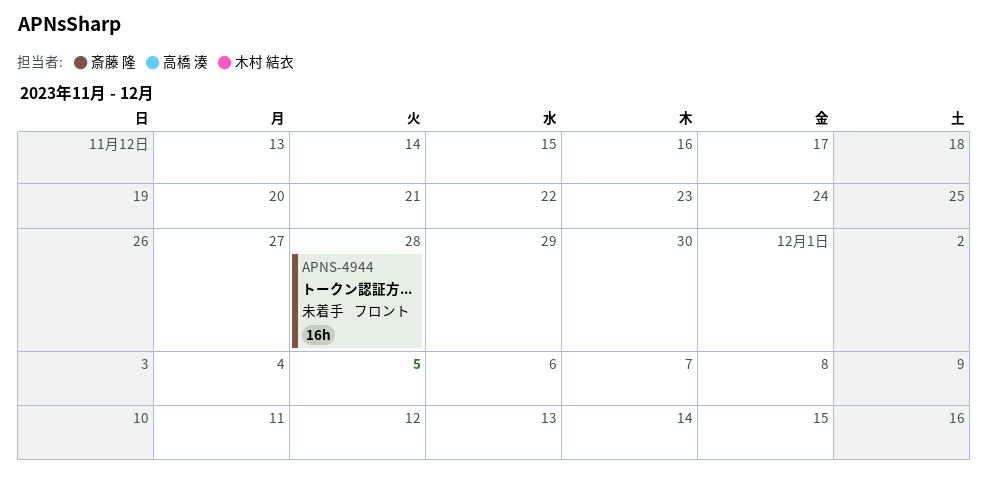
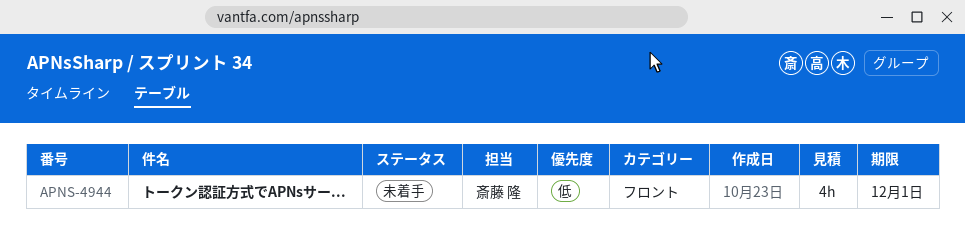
APNS-4944, estimate: 16h -> 4h
APNS-4944, due: Nov 28 -> Dec 1

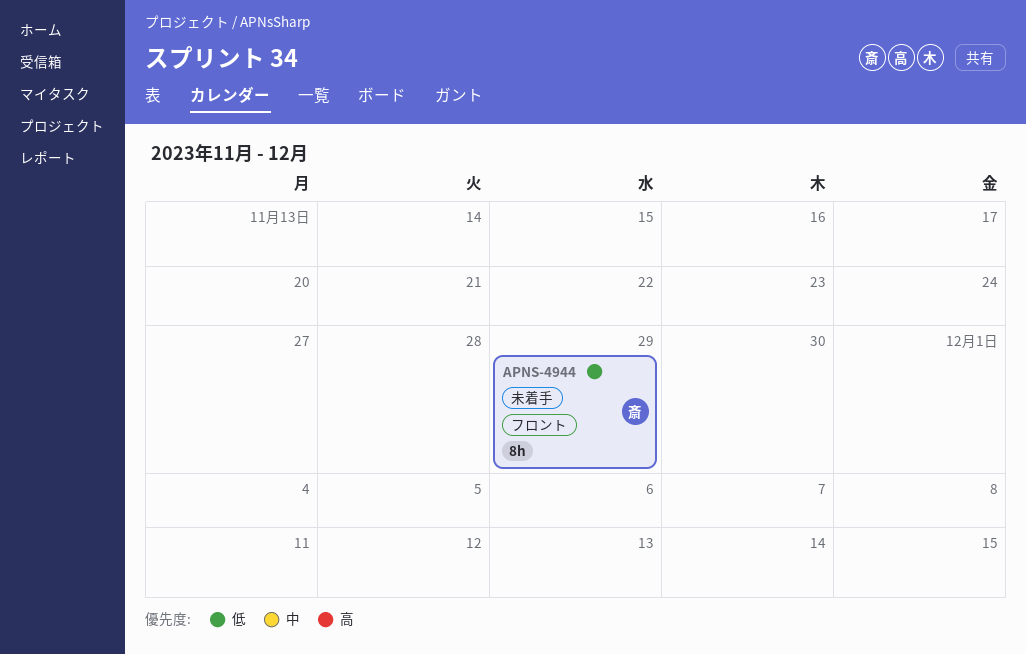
APNS-4944, estimate: 4h -> 8h
APNS-4944, due: Dec 1 -> Nov 29

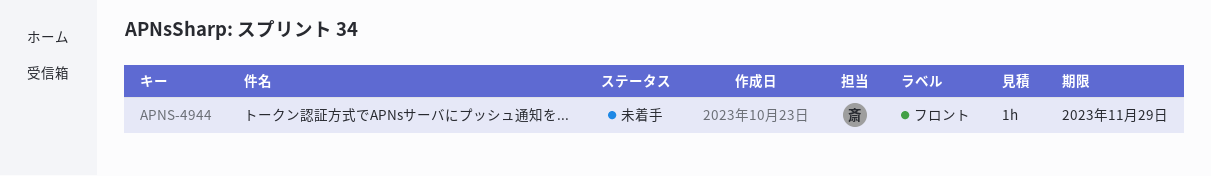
APNS-4944, estimate: 8h -> 1h

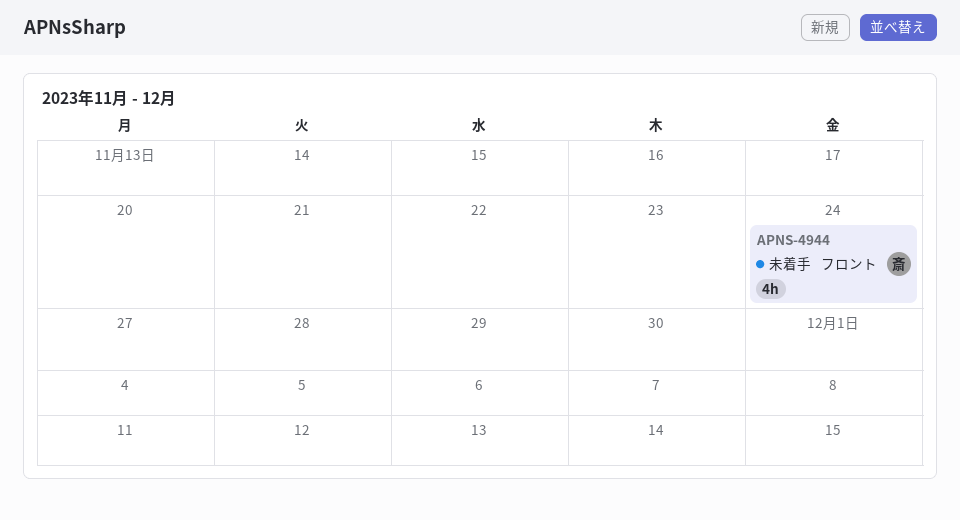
APNS-4944, estimate: 1h -> 4h
APNS-4944, due: Nov 29 -> Nov 24

